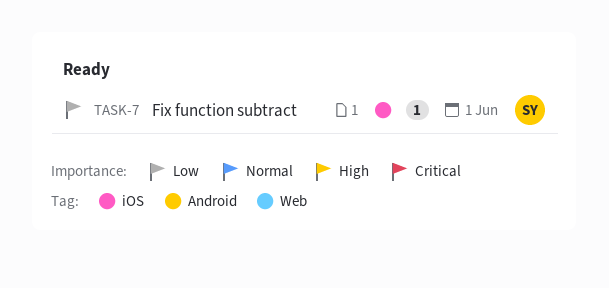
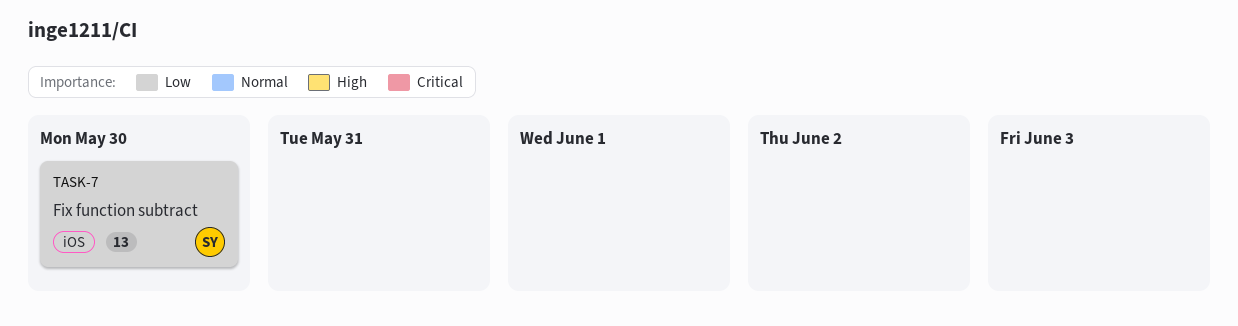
TASK-7, estimate: 1 -> 13
TASK-7, due: Jun 1 -> May 30

